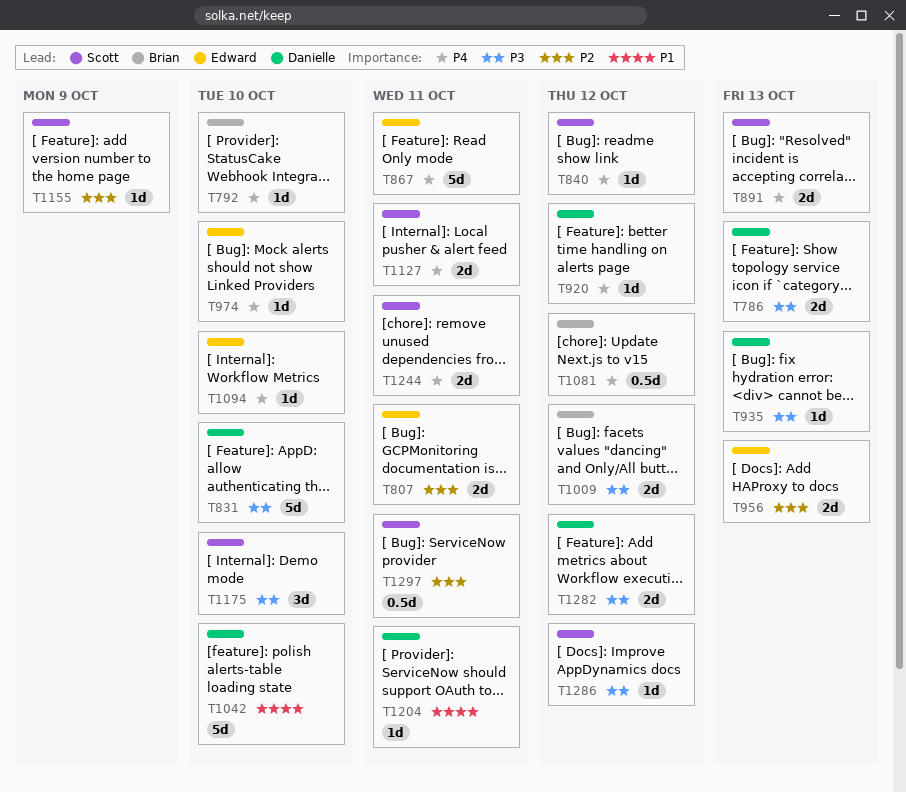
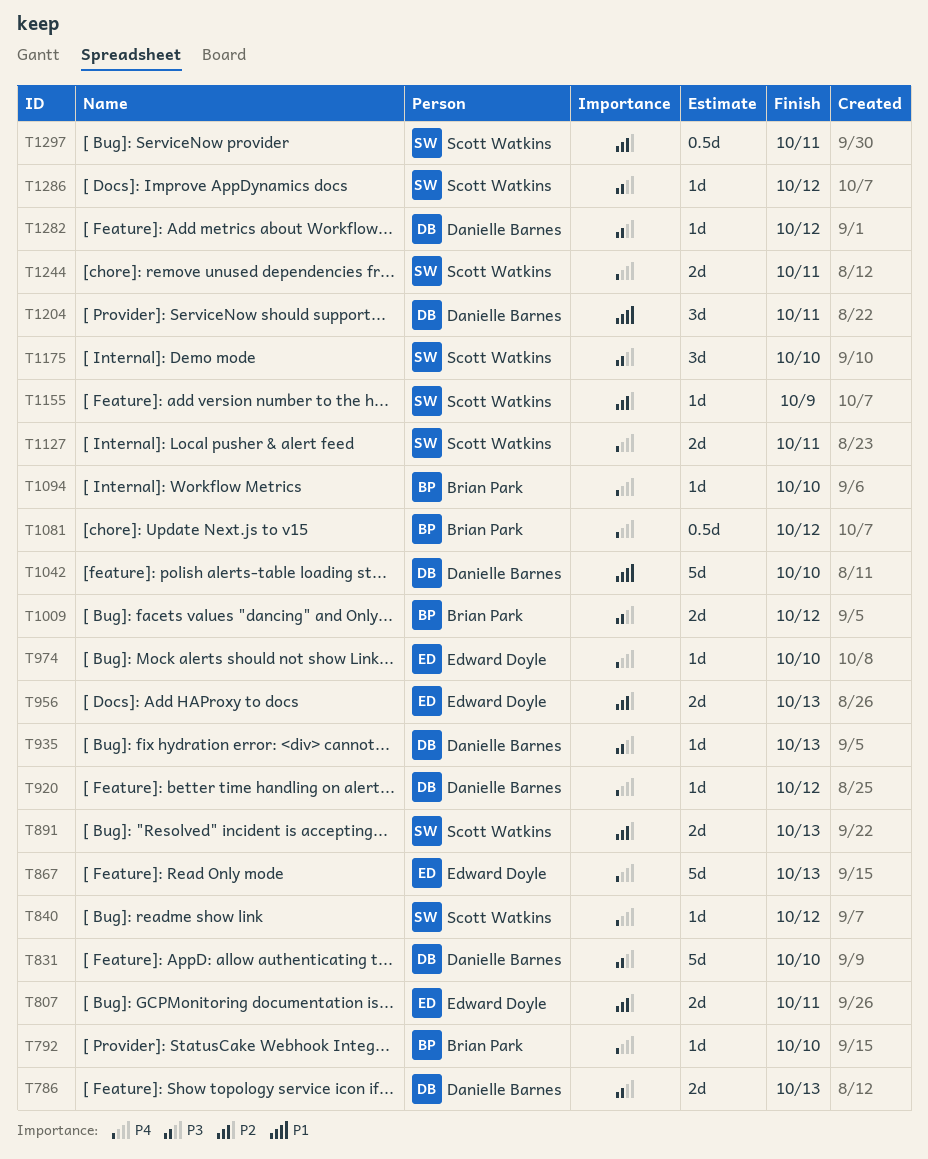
T867, due: Oct 11 -> Oct 13
T891, priority: P4 -> P2
T1094, owner: Edward Doyle -> Brian Park
T1204, estimate: 1d -> 3d
T1282, estimate: 2d -> 1d

